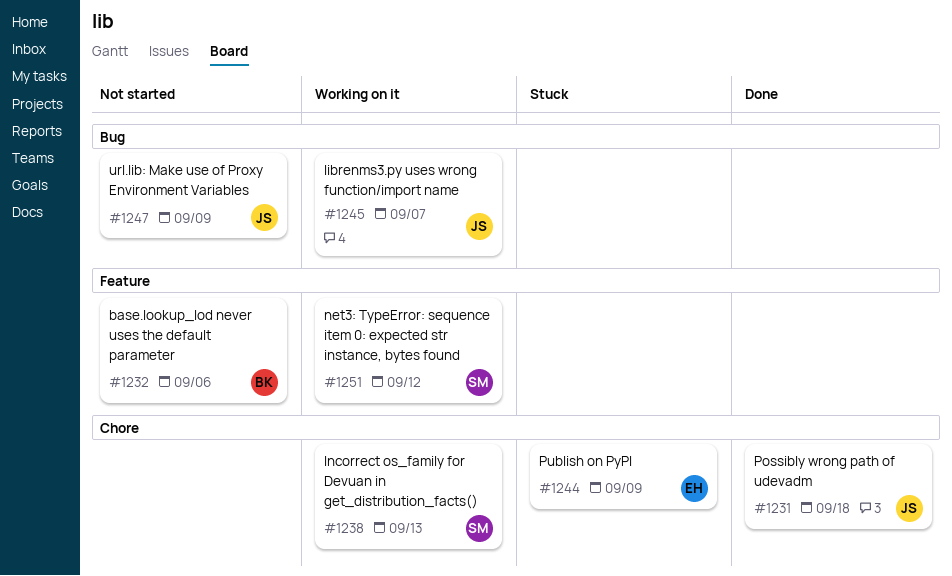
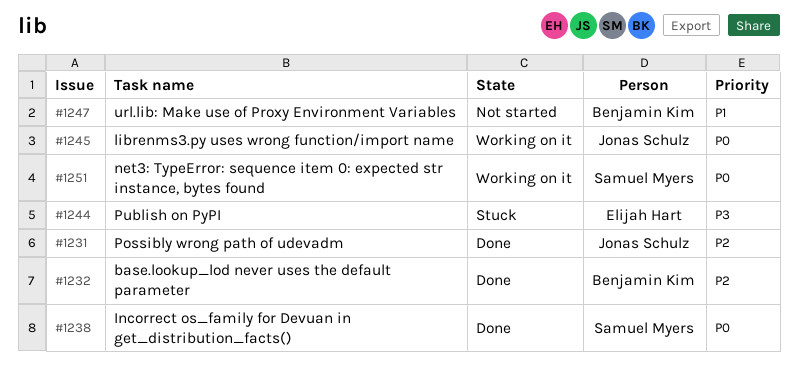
#1232, status: Not started -> Done
#1238, status: Working on it -> Done
#1247, owner: Jonas Schulz -> Benjamin Kim

